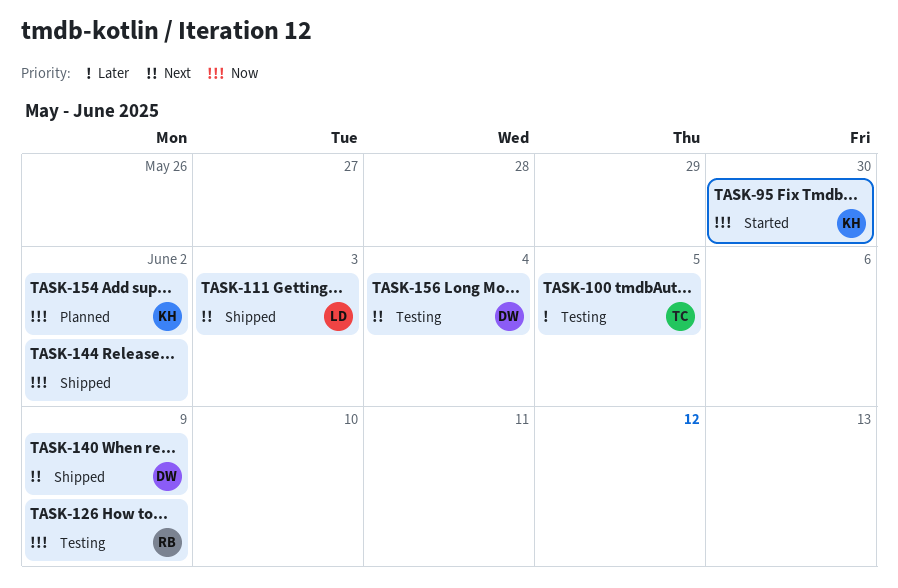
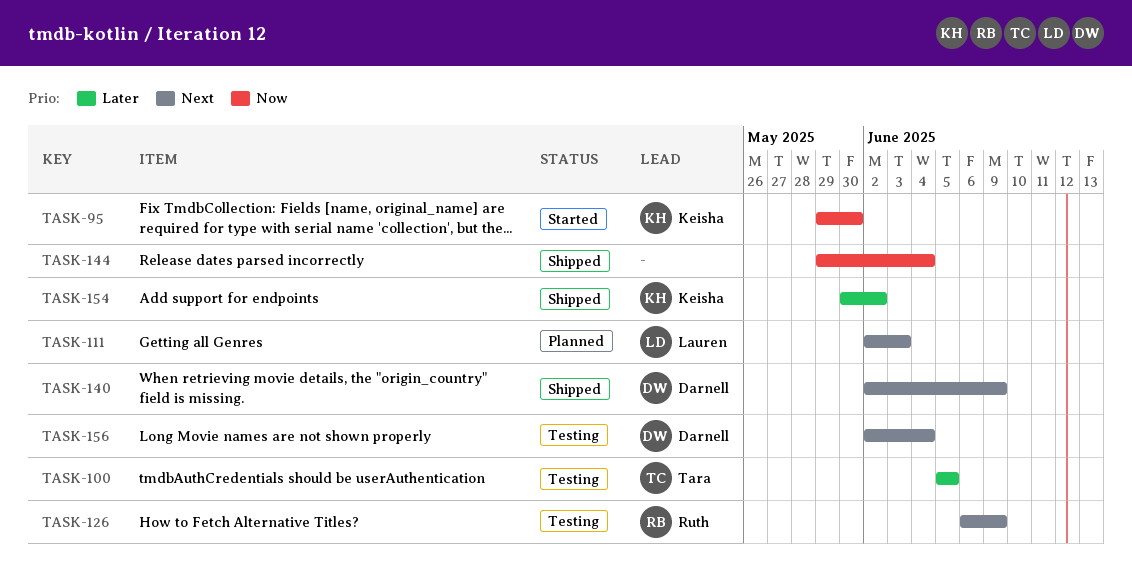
TASK-111, status: Shipped -> Planned
TASK-126, priority: Now -> Next
TASK-144, due: Jun 2 -> Jun 4
TASK-154, status: Planned -> Shipped
TASK-154, priority: Now -> Later

